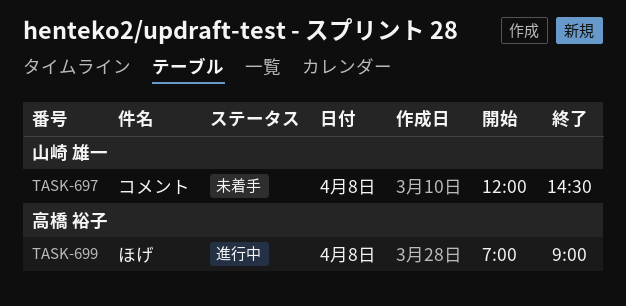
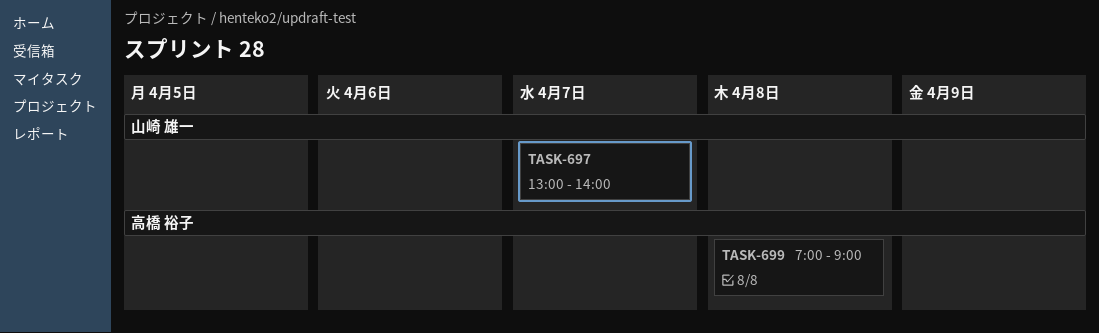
TASK-697, day: Apr 8 -> Apr 7
TASK-697, begins: 12:00 -> 13:00
TASK-697, ends: 14:30 -> 14:00

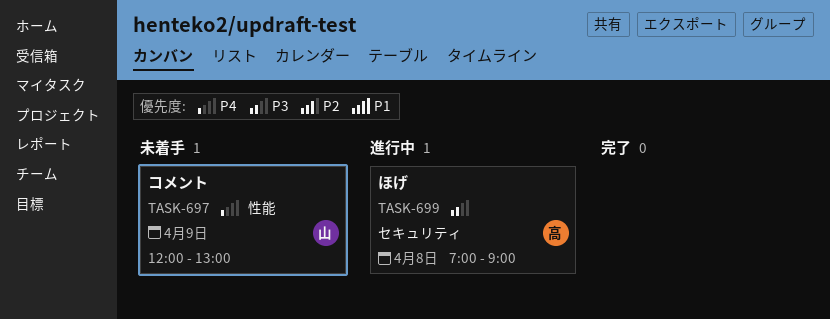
TASK-697, day: Apr 7 -> Apr 9
TASK-697, begins: 13:00 -> 12:00
TASK-697, ends: 14:00 -> 13:00

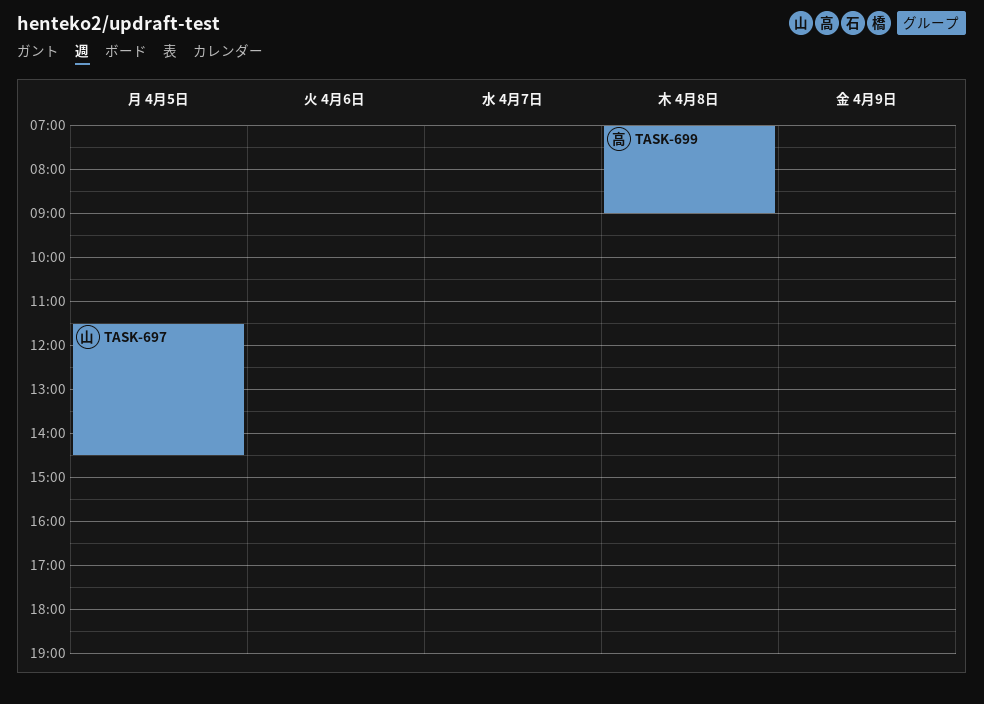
TASK-697, day: Apr 9 -> Apr 5
TASK-697, begins: 12:00 -> 11:30
TASK-697, ends: 13:00 -> 14:30

